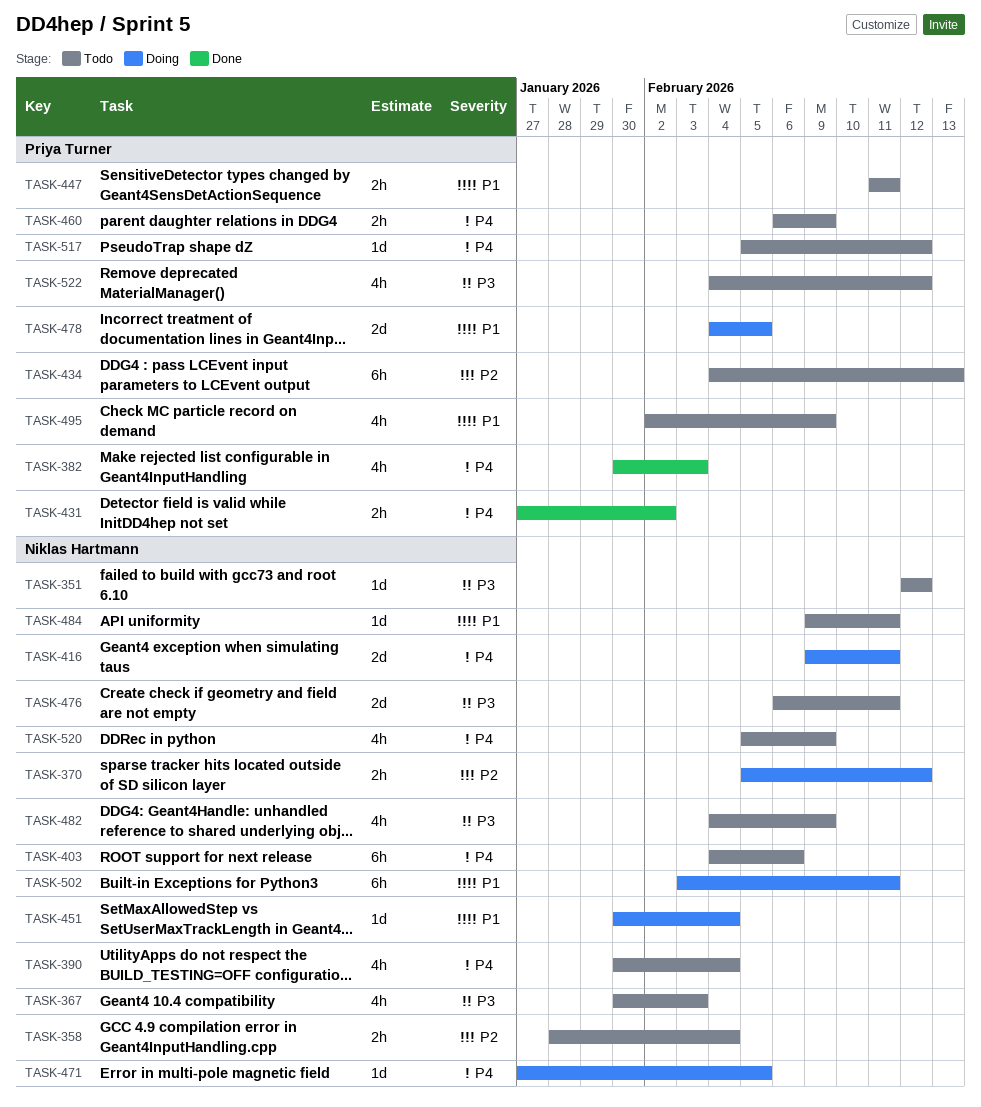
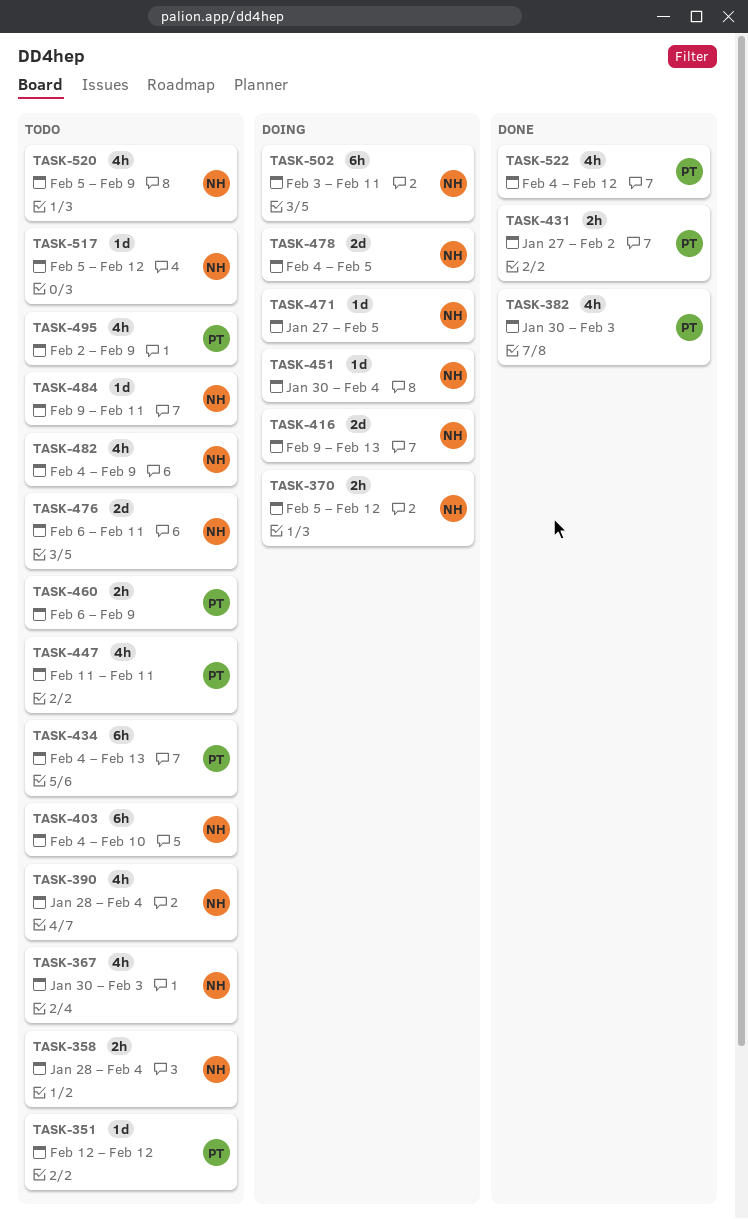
TASK-351, owner: Niklas Hartmann -> Priya Turner
TASK-390, start: Jan 30 -> Jan 28
TASK-403, due: Feb 6 -> Feb 10
TASK-416, due: Feb 11 -> Feb 13
TASK-447, estimate: 2h -> 4h
TASK-478, owner: Priya Turner -> Niklas Hartmann
TASK-517, owner: Priya Turner -> Niklas Hartmann
TASK-522, status: Todo -> Done

